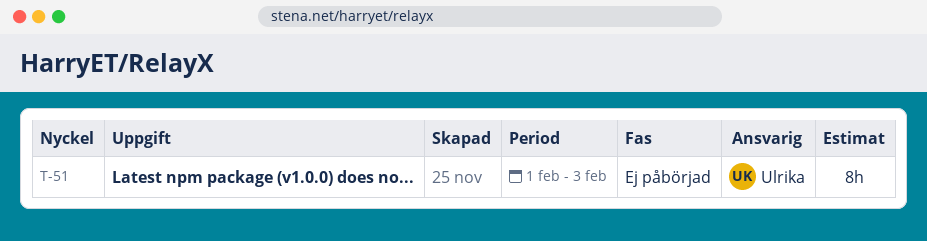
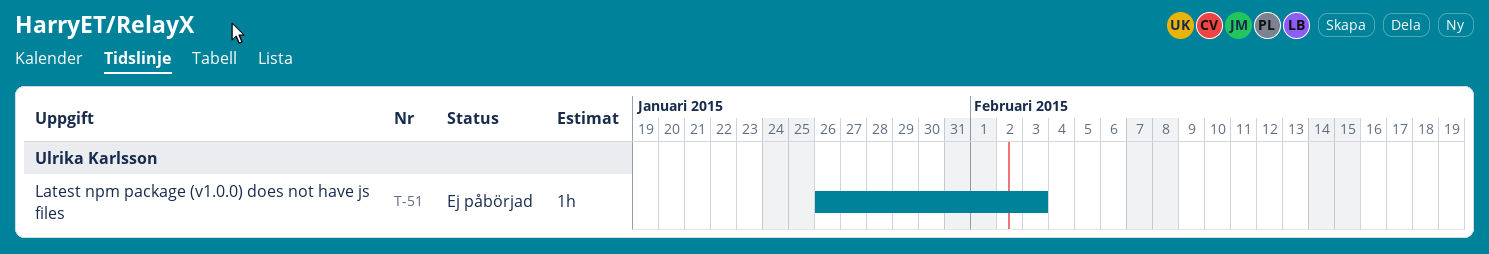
T-51, estimate: 8h -> 1h
T-51, start: Feb 1 -> Jan 26

